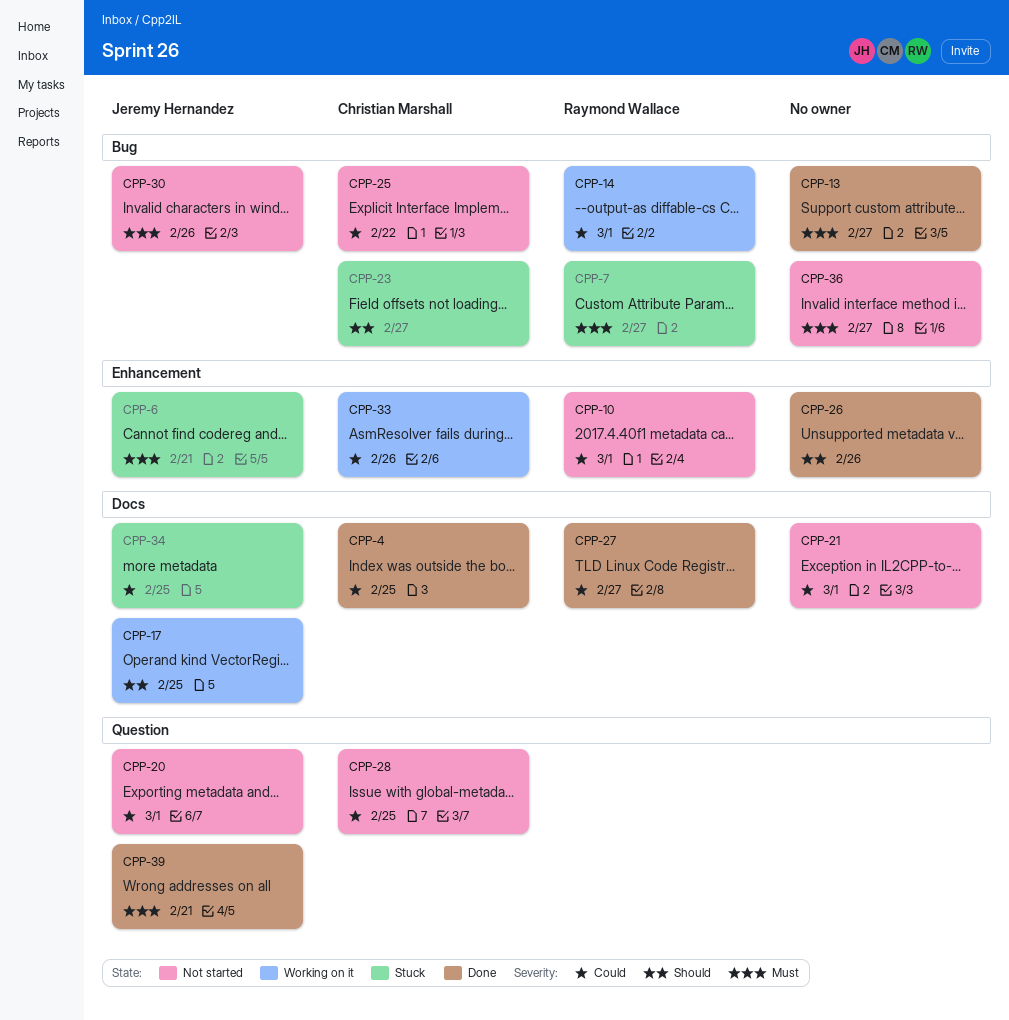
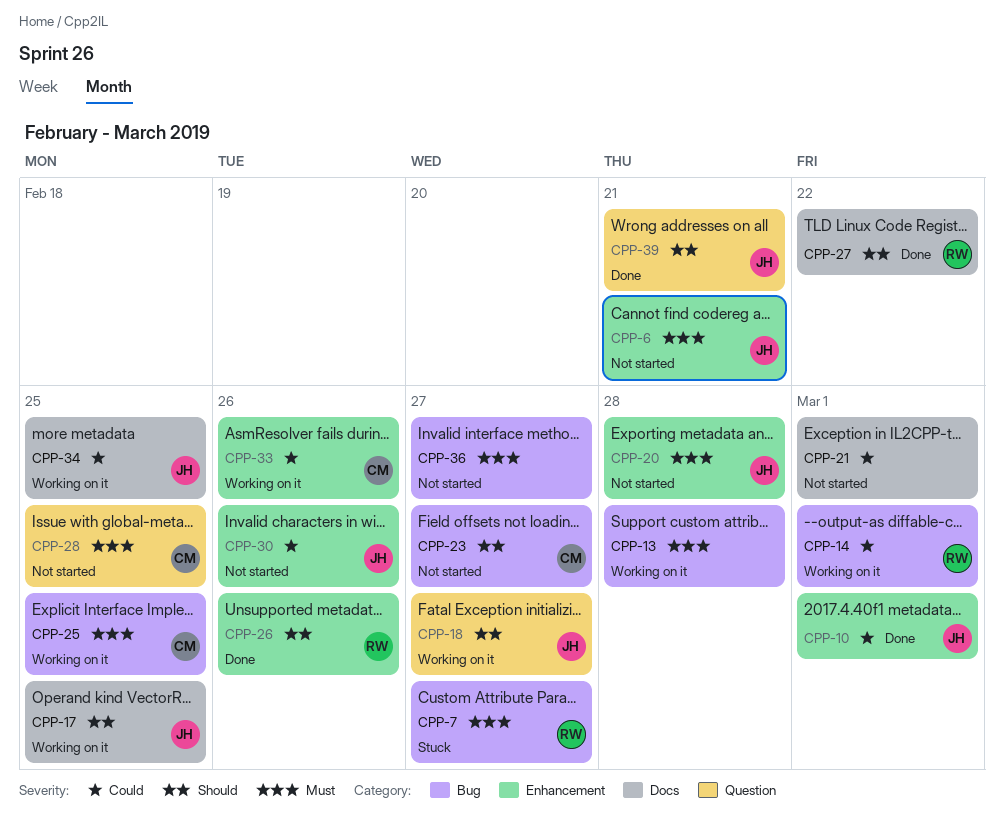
CPP-4: present -> none
CPP-6, status: Stuck -> Not started
CPP-10, status: Not started -> Done
CPP-10, owner: Raymond Wallace -> Jeremy Hernandez
CPP-13, status: Done -> Working on it
CPP-13, due: Feb 27 -> Feb 28
CPP-18: none -> present
CPP-20, priority: Could -> Must
CPP-20, label: Question -> Enhancement
CPP-20, due: Mar 1 -> Feb 28
CPP-23, status: Stuck -> Not started
CPP-25, status: Not started -> Working on it
CPP-25, priority: Could -> Must
CPP-25, due: Feb 22 -> Feb 25
CPP-26, owner: none -> Raymond Wallace
CPP-27, priority: Could -> Should
CPP-27, due: Feb 27 -> Feb 22
CPP-28, priority: Could -> Must
CPP-30, priority: Must -> Could
CPP-30, label: Bug -> Enhancement
CPP-34, status: Stuck -> Working on it
CPP-39, priority: Must -> Should

